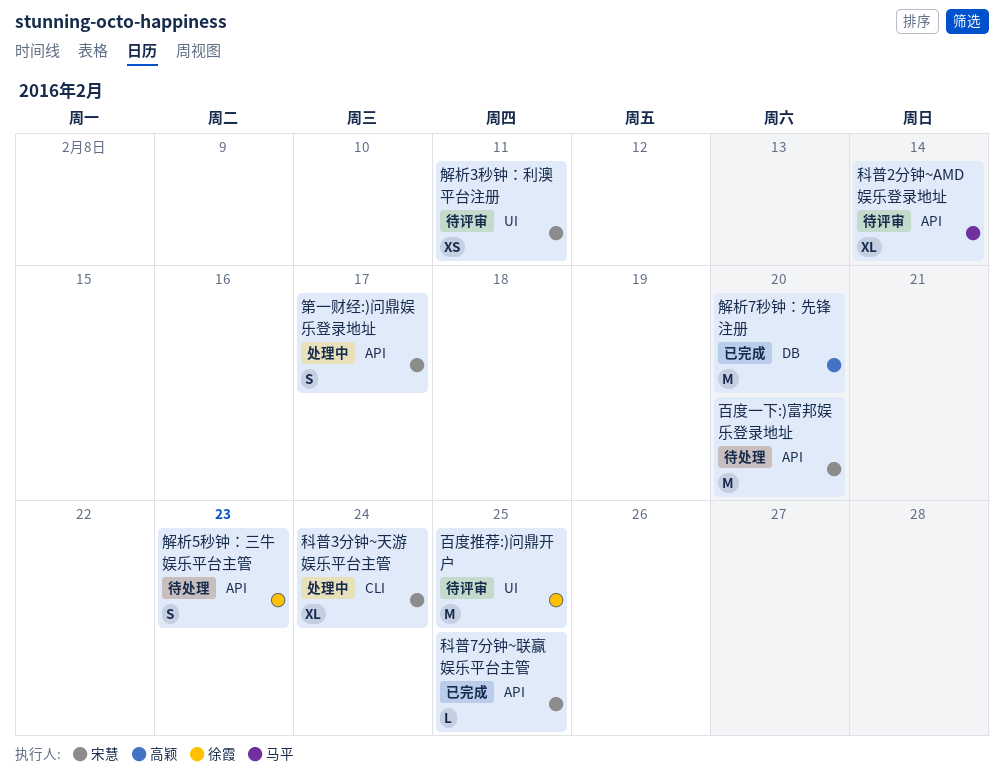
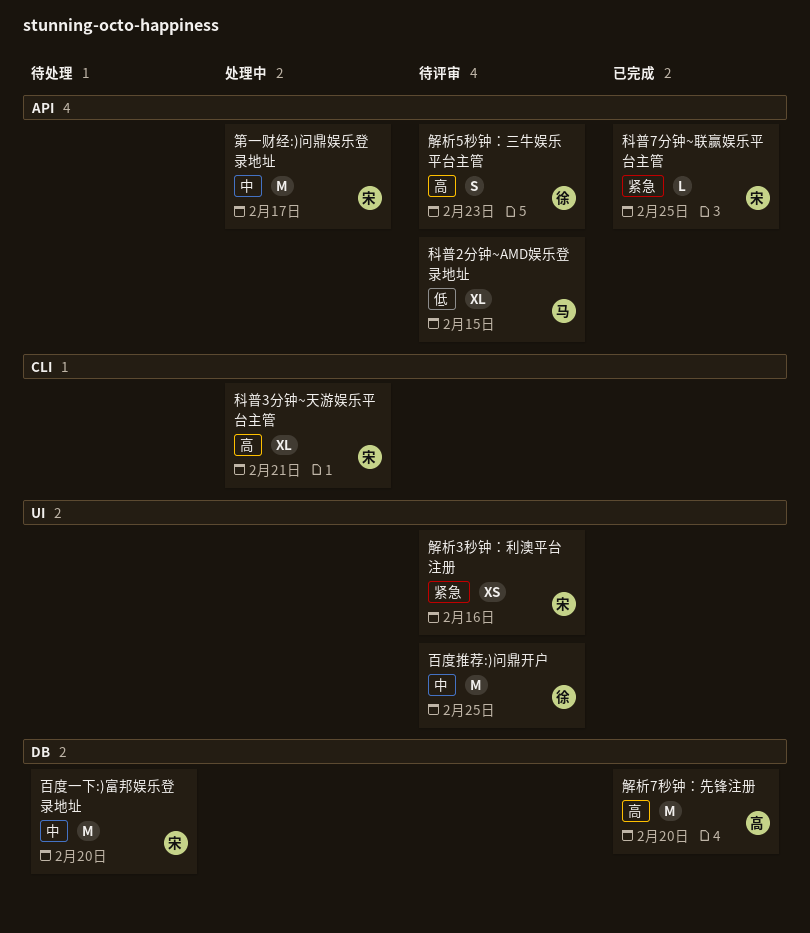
百度一下:)富邦娱乐登录地址, label: API -> DB
科普2分钟~AMD娱乐登录地址, due: Feb 14 -> Feb 15
科普3分钟~天游娱乐平台主管, due: Feb 24 -> Feb 21
第一财经:)问鼎娱乐登录地址, estimate: S -> M
解析3秒钟：利澳平台注册, due: Feb 11 -> Feb 16
解析5秒钟：三牛娱乐平台主管, status: 待处理 -> 待评审

